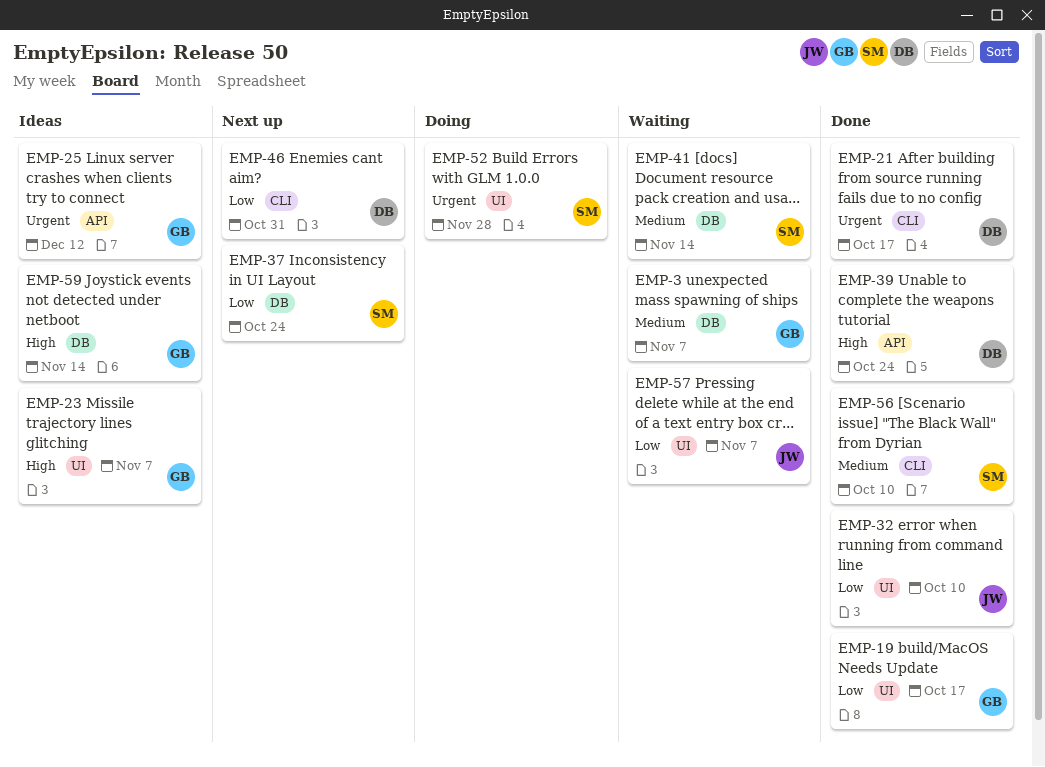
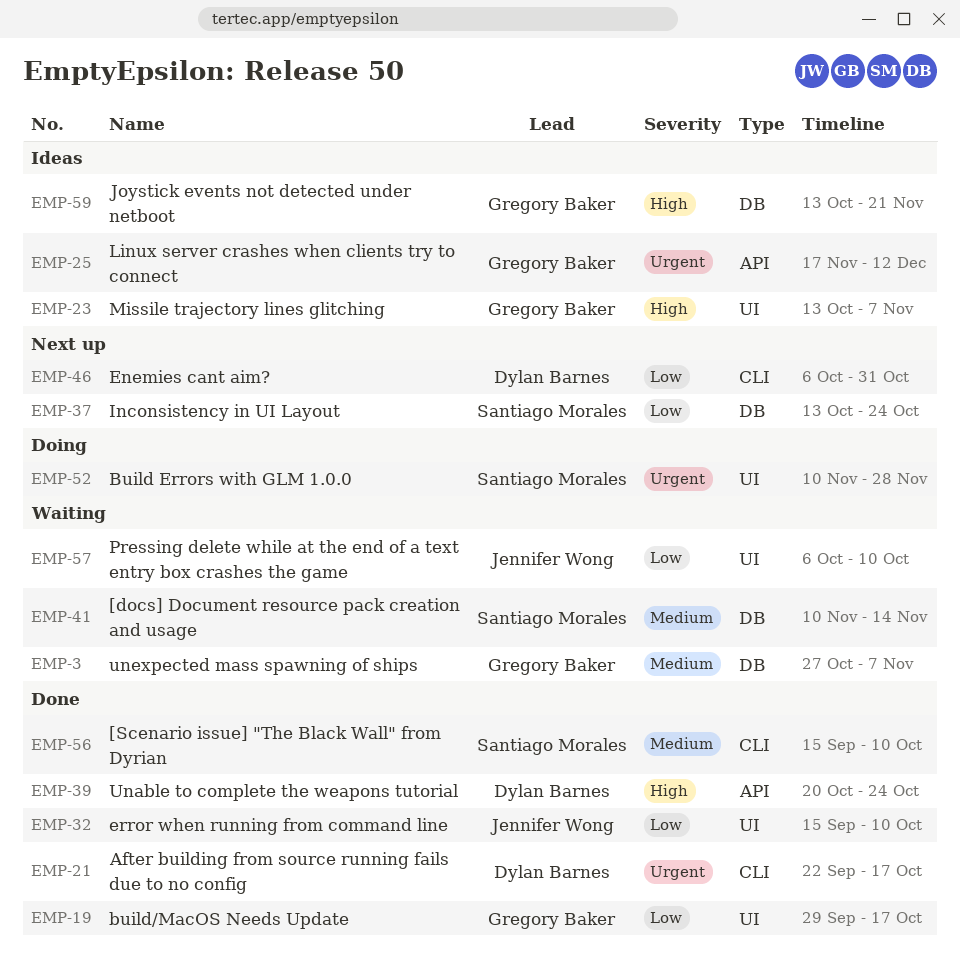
EMP-57, due: Nov 7 -> Oct 10
EMP-59, due: Nov 14 -> Nov 21

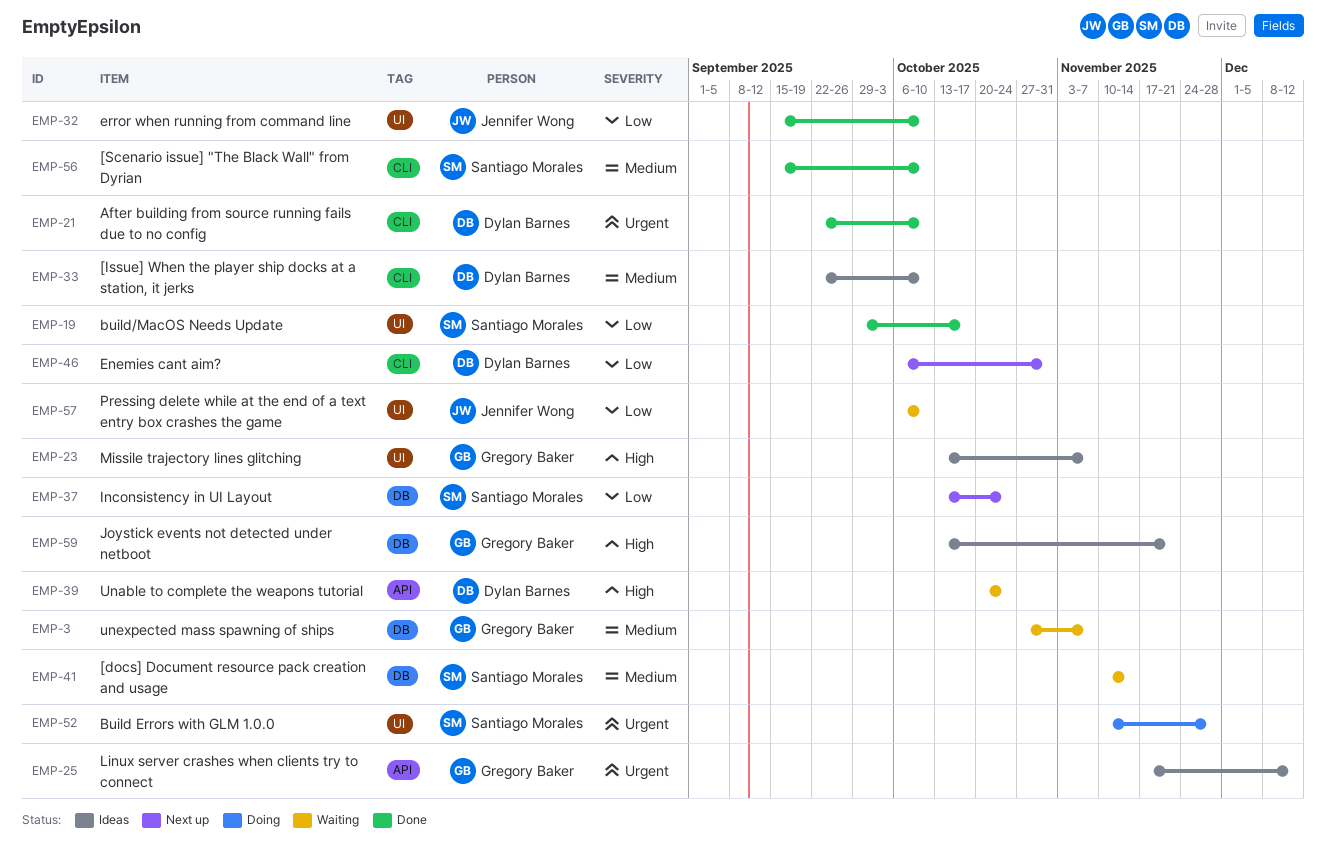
EMP-19, owner: Gregory Baker -> Santiago Morales
EMP-21, due: Oct 17 -> Oct 10
EMP-33: none -> present
EMP-39, status: Done -> Waiting

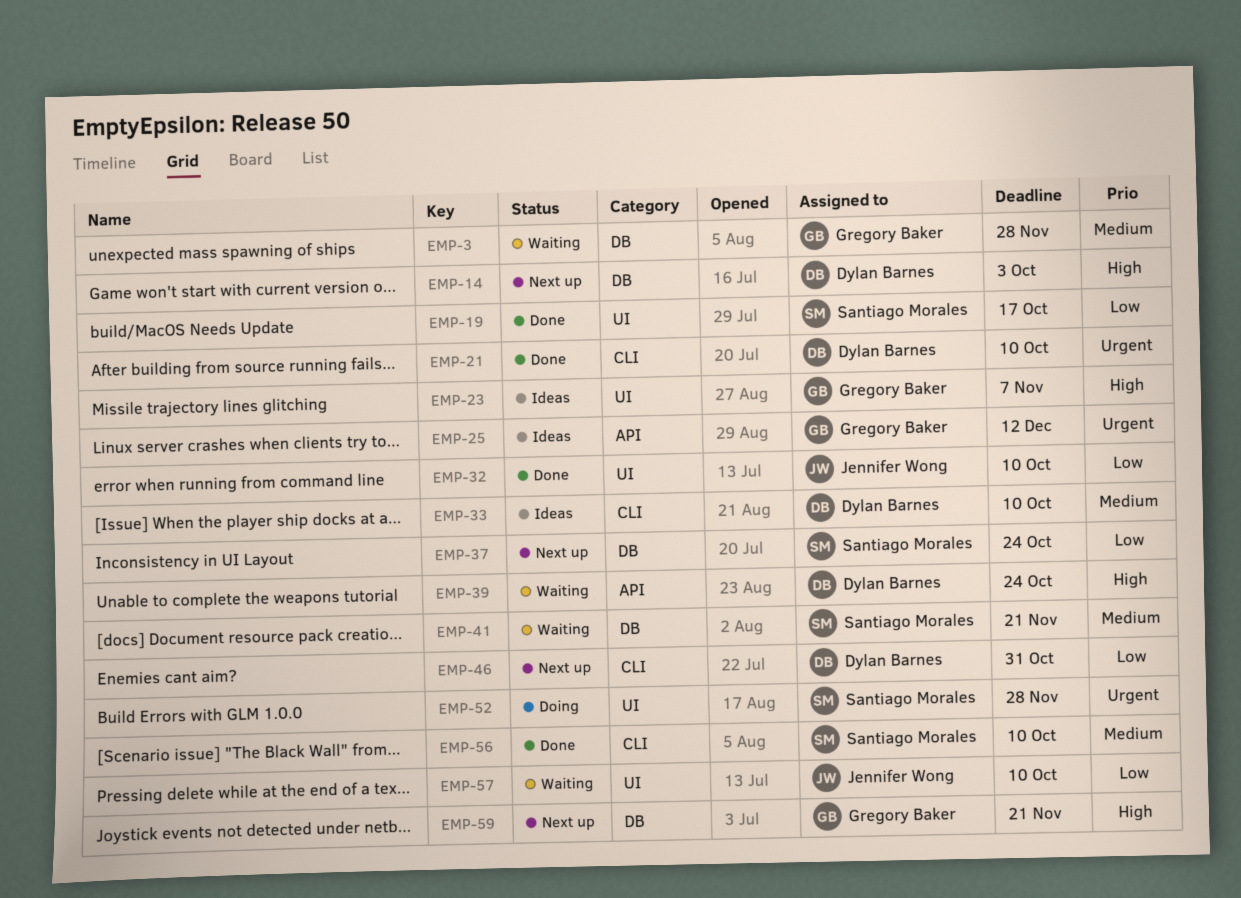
EMP-3, due: Nov 7 -> Nov 28
EMP-14: none -> present
EMP-41, due: Nov 14 -> Nov 21
EMP-59, status: Ideas -> Next up

